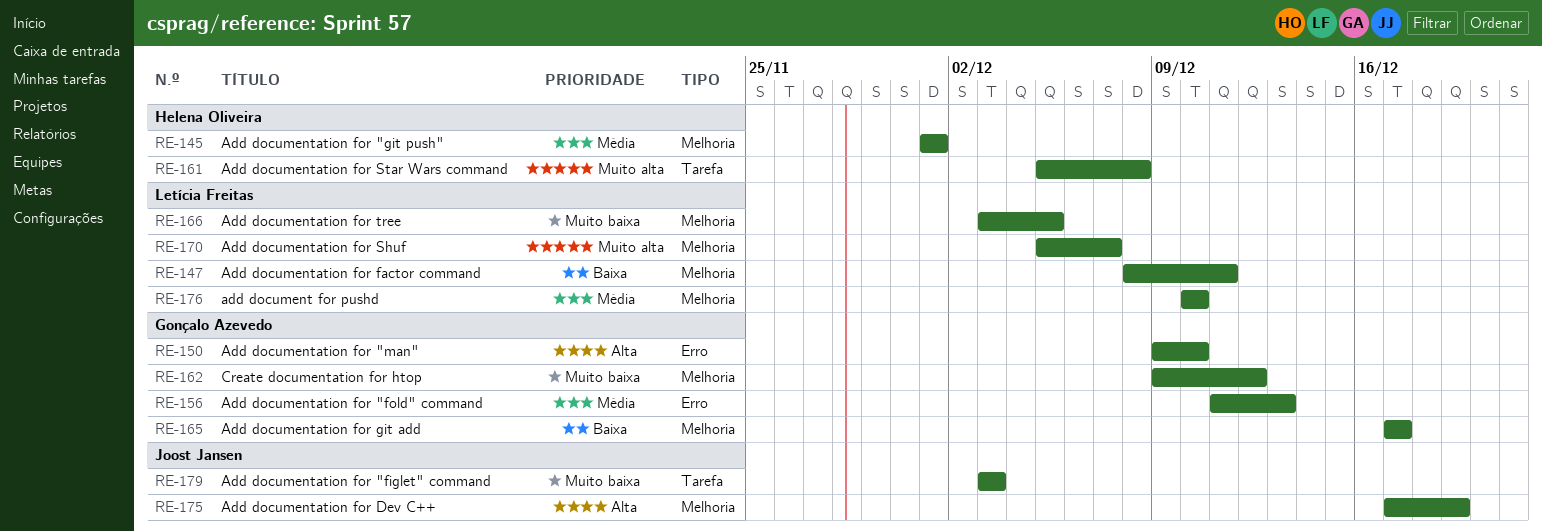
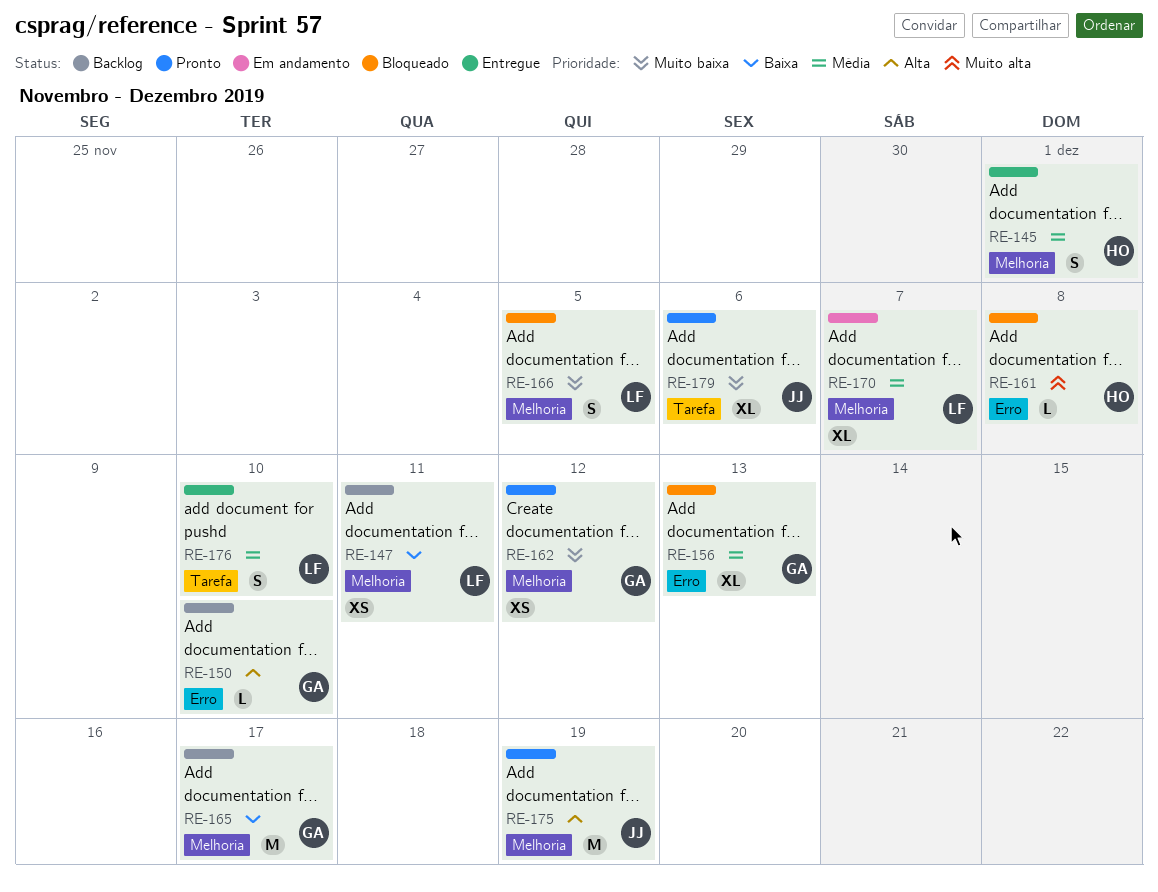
RE-161, label: Tarefa -> Erro
RE-170, priority: Muito alta -> Média
RE-176, label: Melhoria -> Tarefa
RE-179, due: Dec 3 -> Dec 6

